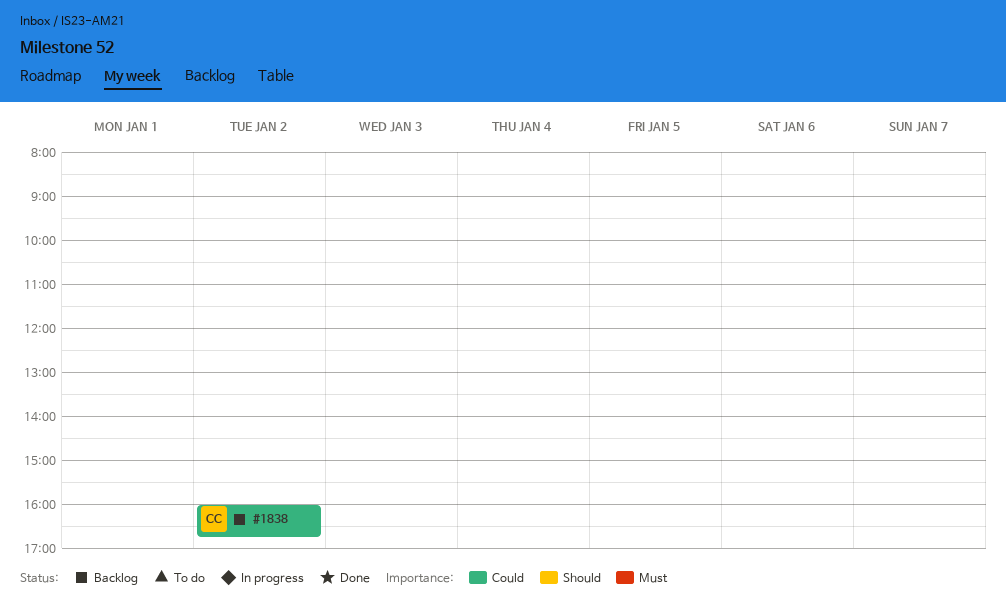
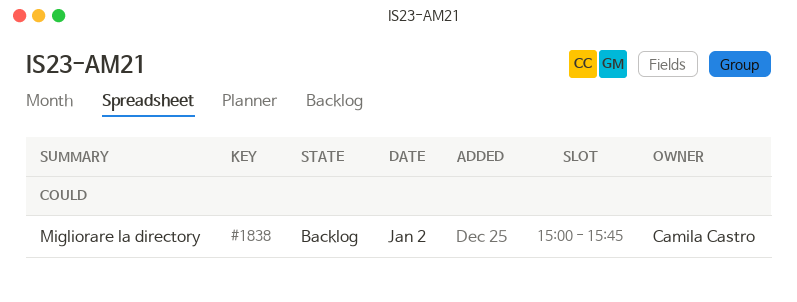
#1838, begins: 16:00 -> 15:00
#1838, ends: 16:45 -> 15:45

